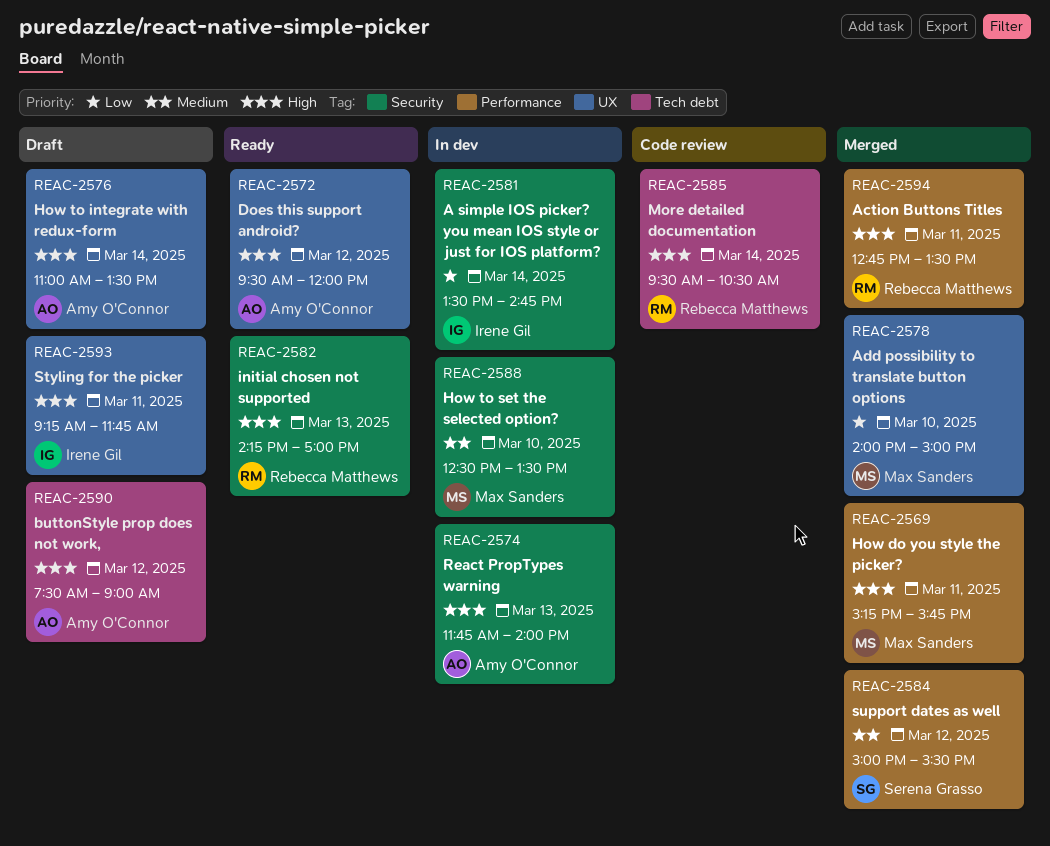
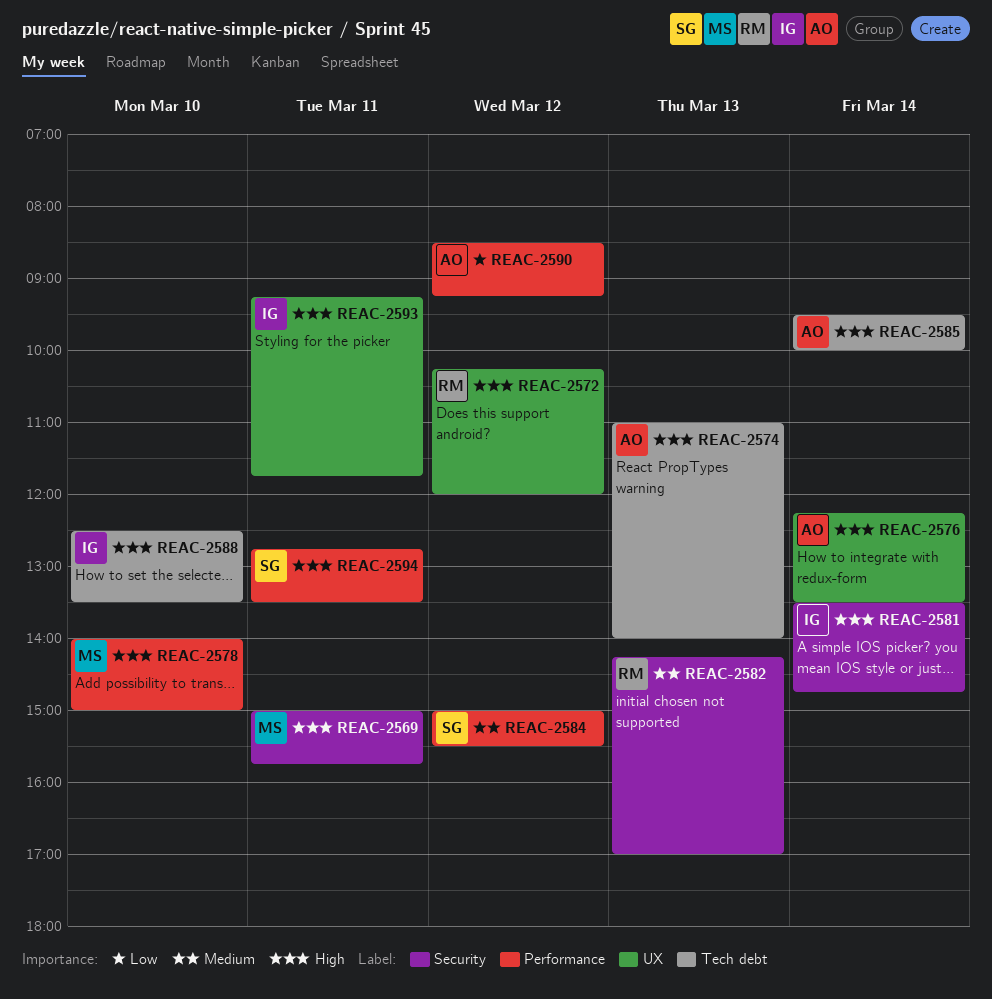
REAC-2569, label: Performance -> Security
REAC-2569, begins: 15:15 -> 15:00
REAC-2572, owner: Amy O'Connor -> Rebecca Matthews
REAC-2572, begins: 09:30 -> 10:15
REAC-2574, label: Security -> Tech debt
REAC-2574, begins: 11:45 -> 11:00
REAC-2576, begins: 11:00 -> 12:15
REAC-2578, priority: Low -> High
REAC-2578, label: UX -> Performance
REAC-2581, priority: Low -> High
REAC-2582, priority: High -> Medium
REAC-2585, owner: Rebecca Matthews -> Amy O'Connor
REAC-2585, ends: 10:30 -> 10:00
REAC-2588, owner: Max Sanders -> Irene Gil
REAC-2588, priority: Medium -> High
REAC-2588, label: Security -> Tech debt
REAC-2590, priority: High -> Low
REAC-2590, label: Tech debt -> Performance
REAC-2590, begins: 07:30 -> 08:30
REAC-2590, ends: 09:00 -> 09:15
REAC-2594, owner: Rebecca Matthews -> Serena Grasso

